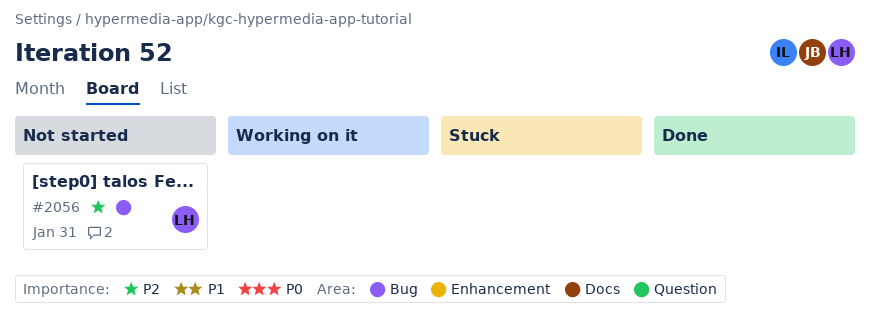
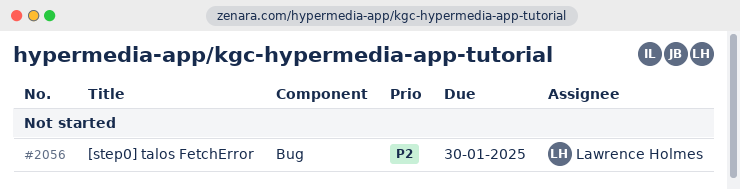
#2056, due: Jan 31 -> Jan 30

